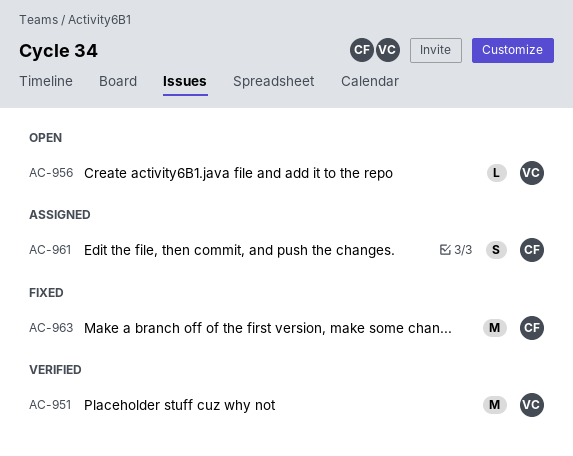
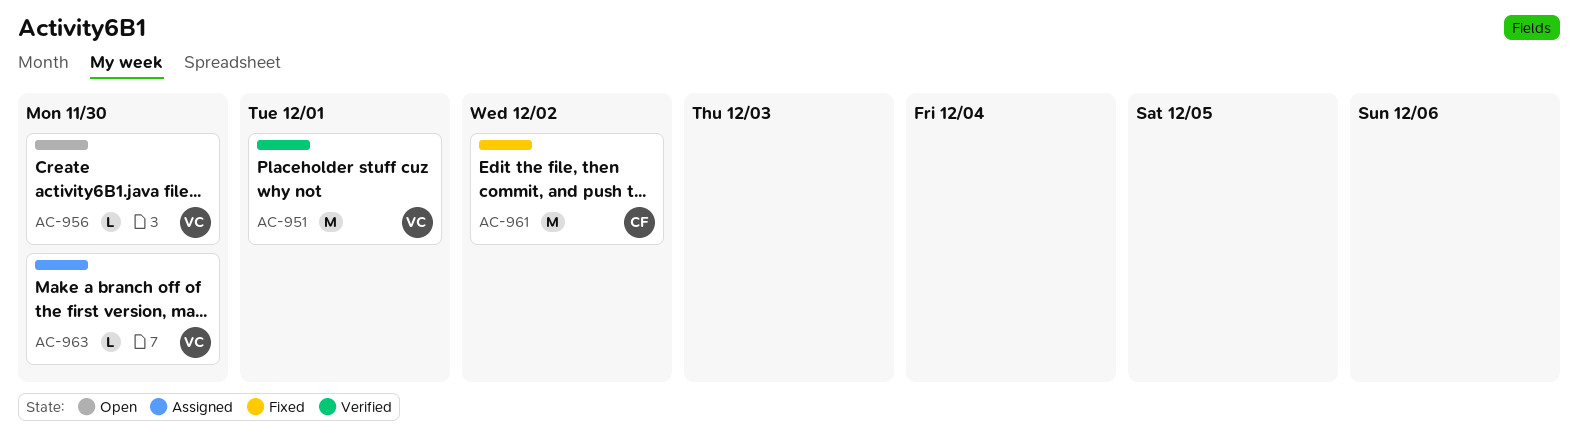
AC-961, status: Assigned -> Fixed
AC-961, estimate: S -> M
AC-963, status: Fixed -> Assigned
AC-963, owner: CF -> VC
AC-963, estimate: M -> L

